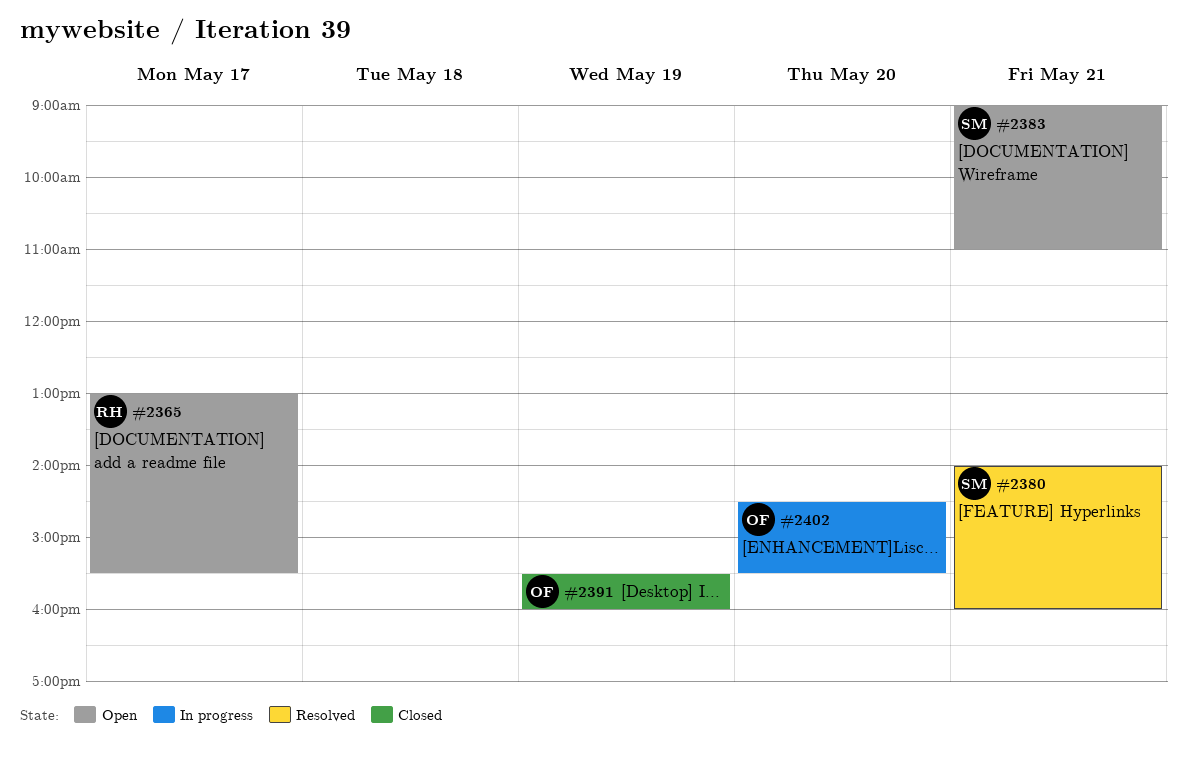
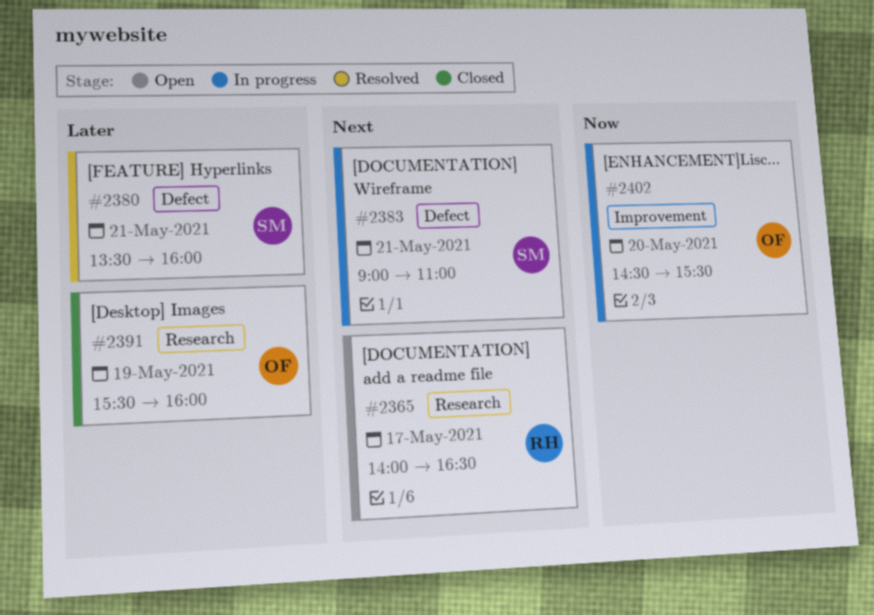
#2365, begins: 13:00 -> 14:00
#2365, ends: 15:30 -> 16:30
#2380, begins: 14:00 -> 13:30
#2383, status: Open -> In progress

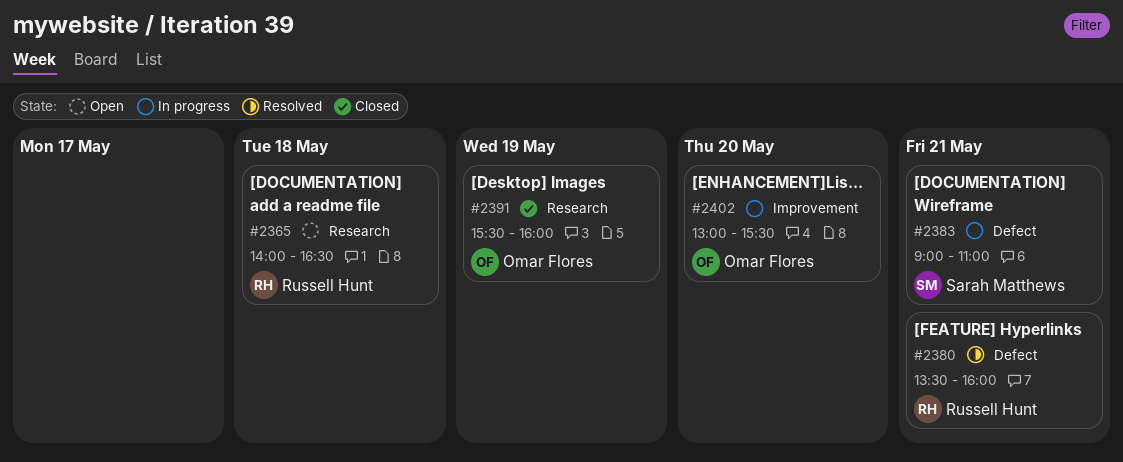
#2365, day: May 17 -> May 18
#2380, owner: Sarah Matthews -> Russell Hunt
#2402, begins: 14:30 -> 13:00

